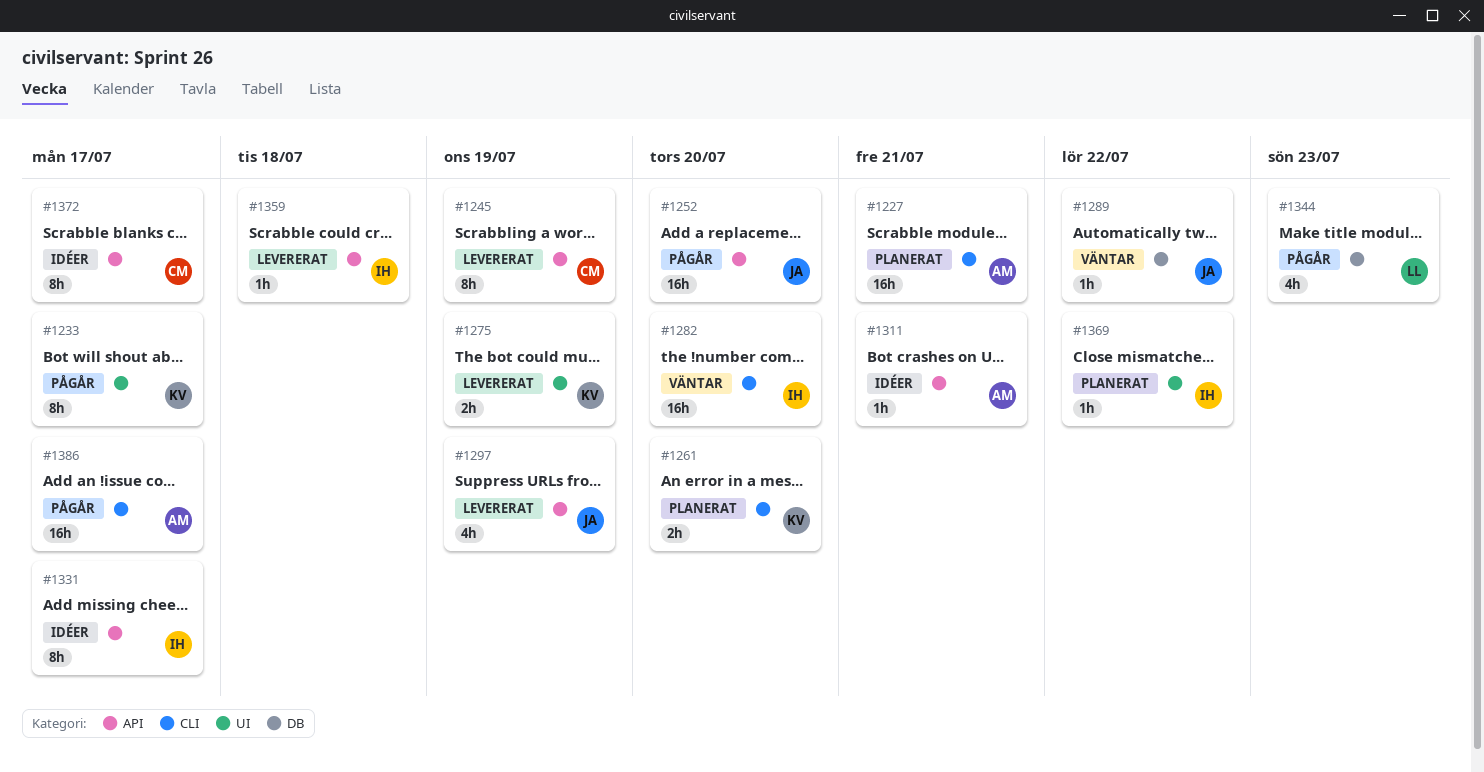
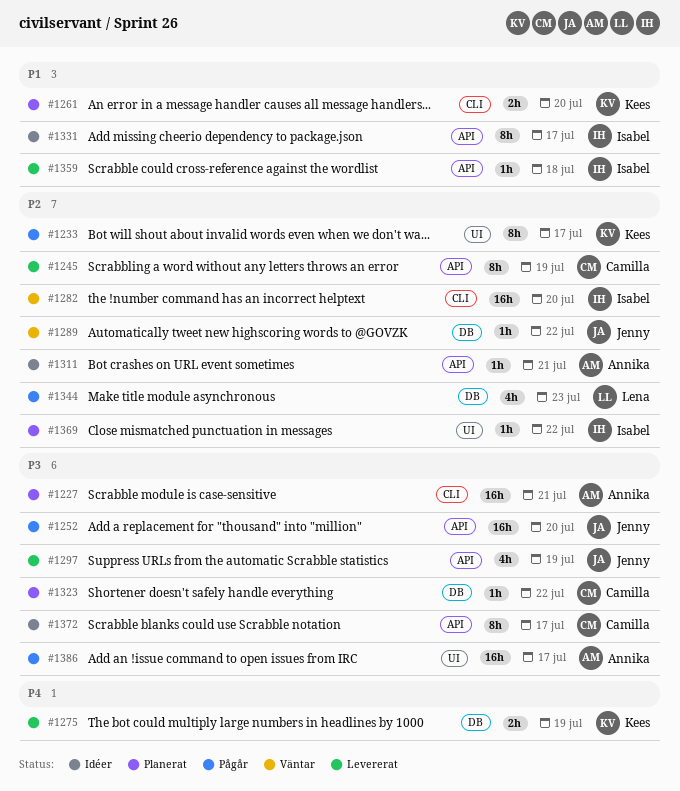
#1275, label: UI -> DB
#1323: none -> present
#1386, label: CLI -> UI

